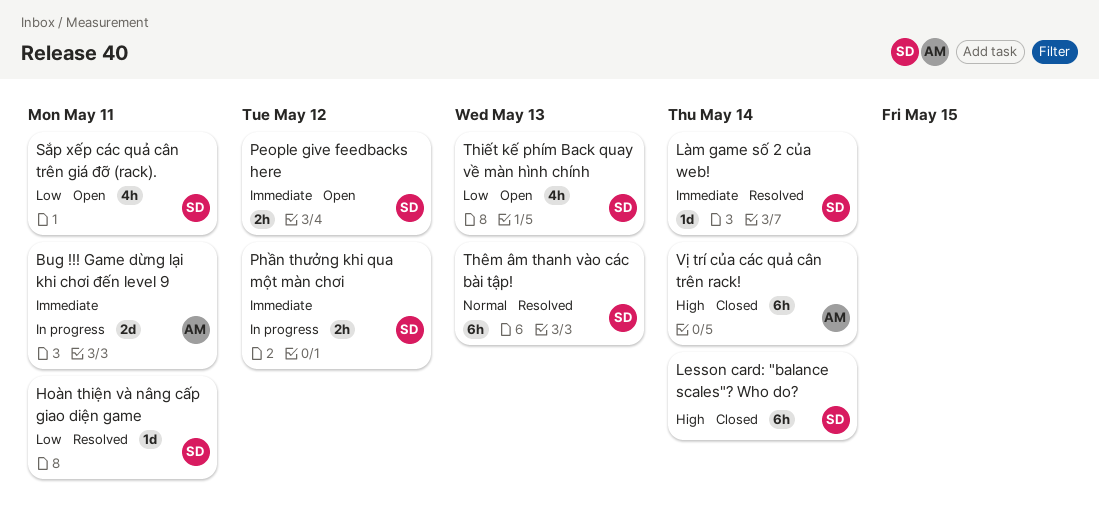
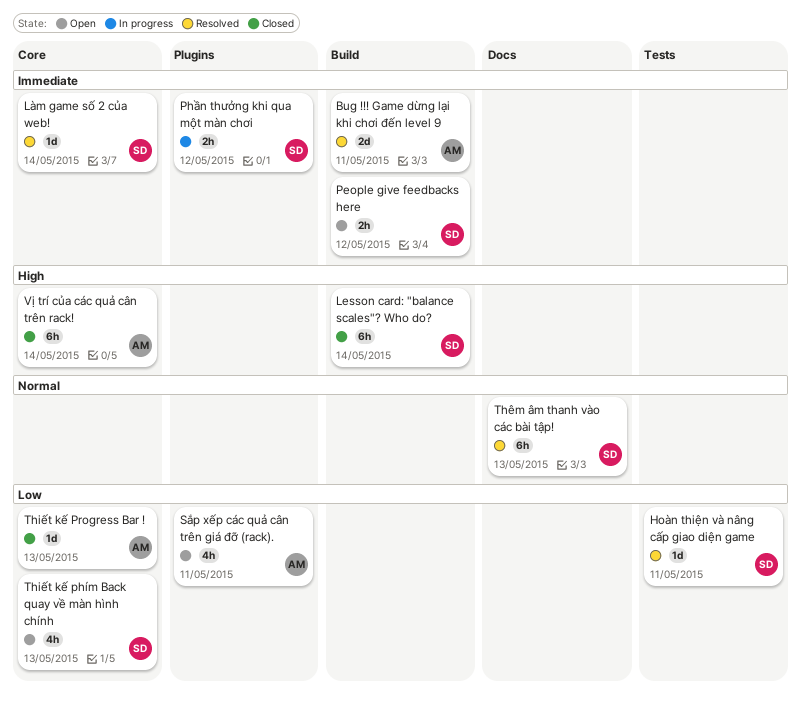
Bug !!! Game dừng lại khi chơi đến level 9, status: In progress -> Resolved
Sắp xếp các quả cân trên giá đỡ (rack)., owner: SD -> AM
Thiết kế Progress Bar !: none -> present

